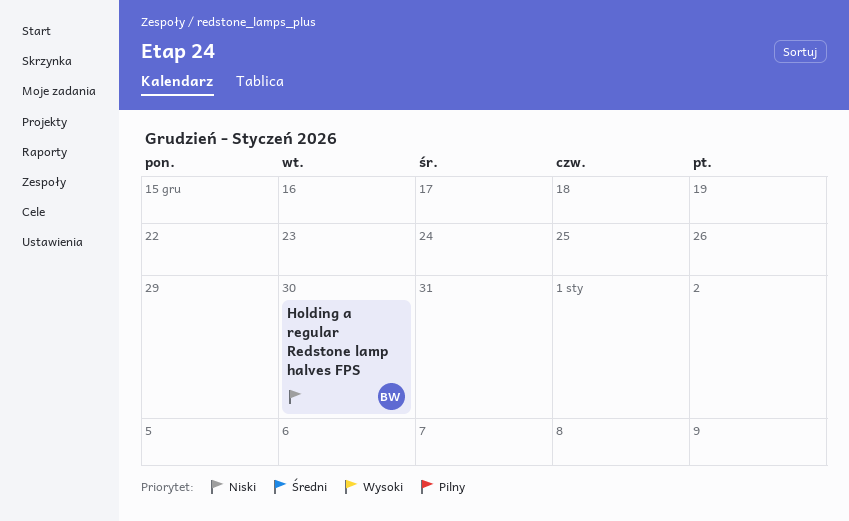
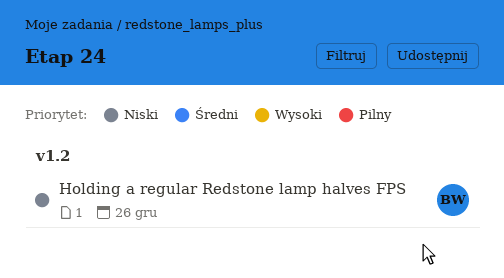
Holding a regular Redstone lamp halves FPS, due: Dec 30 -> Dec 26

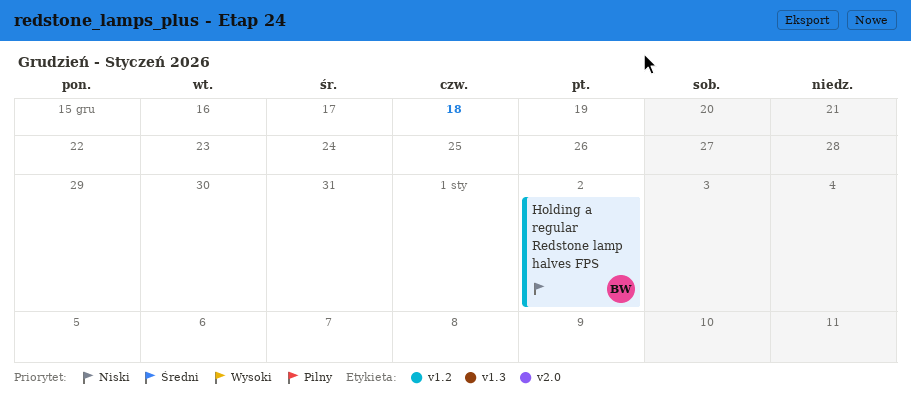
Holding a regular Redstone lamp halves FPS, due: Dec 26 -> Jan 2

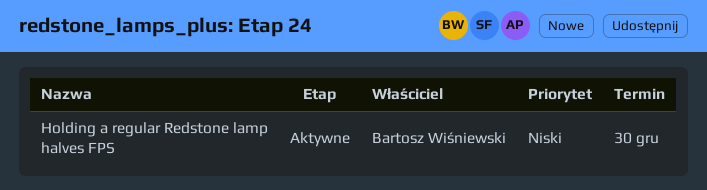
Holding a regular Redstone lamp halves FPS, due: Jan 2 -> Dec 30

